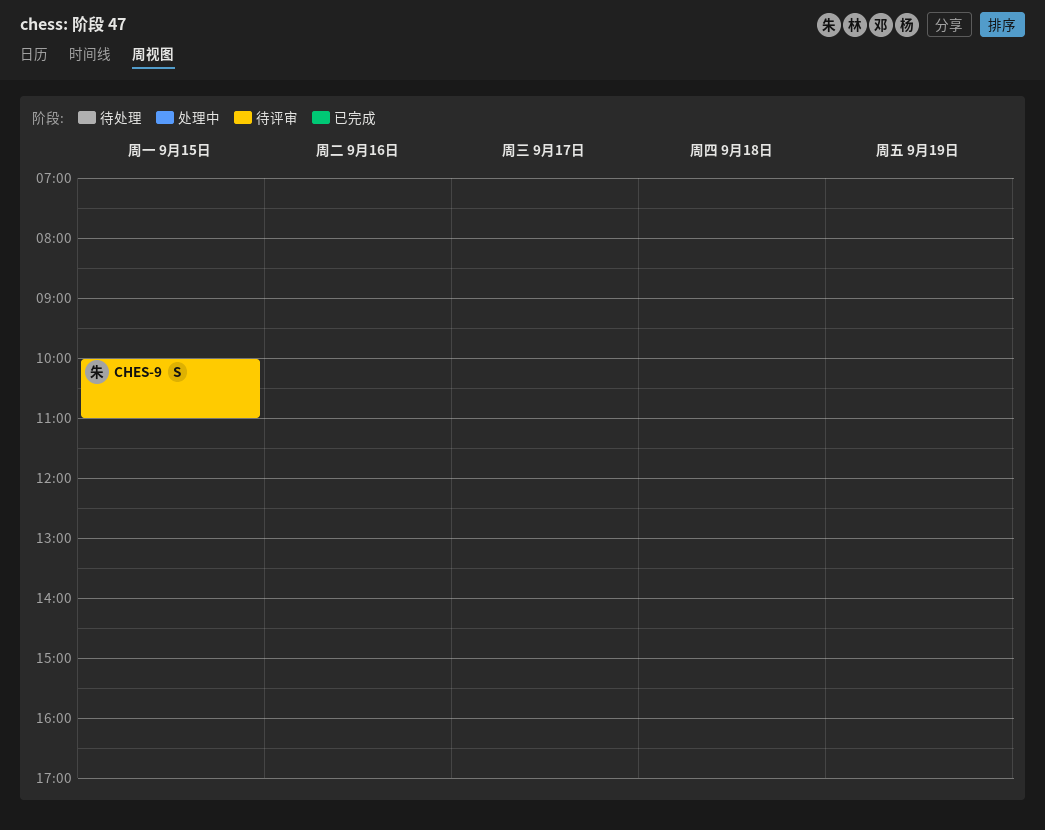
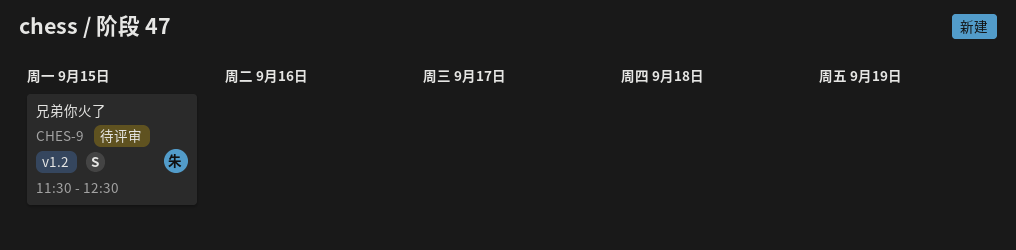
CHES-9, begins: 10:00 -> 11:30
CHES-9, ends: 11:00 -> 12:30

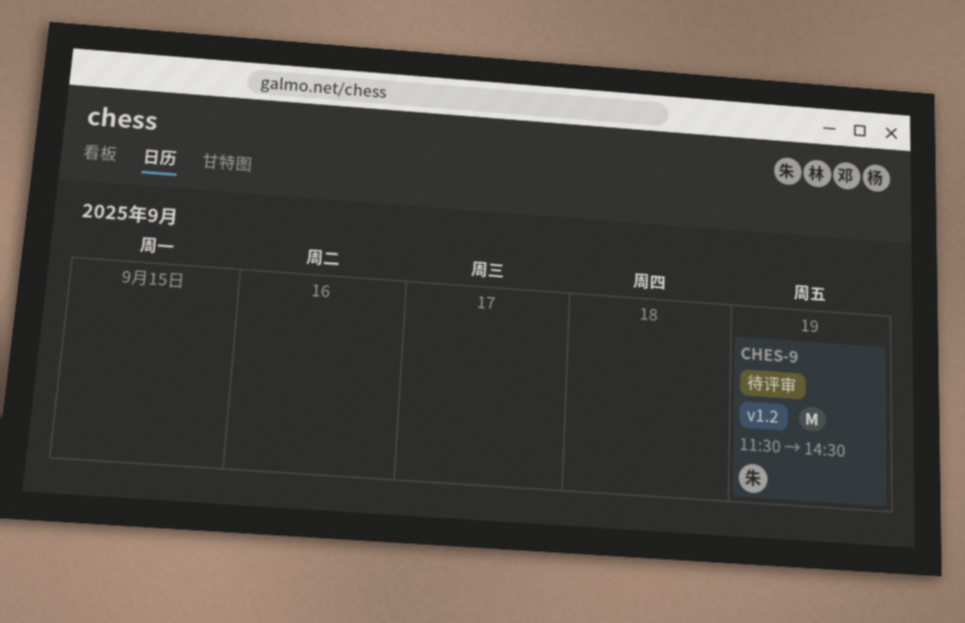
CHES-9, estimate: S -> M
CHES-9, day: Sep 15 -> Sep 19
CHES-9, ends: 12:30 -> 14:30

